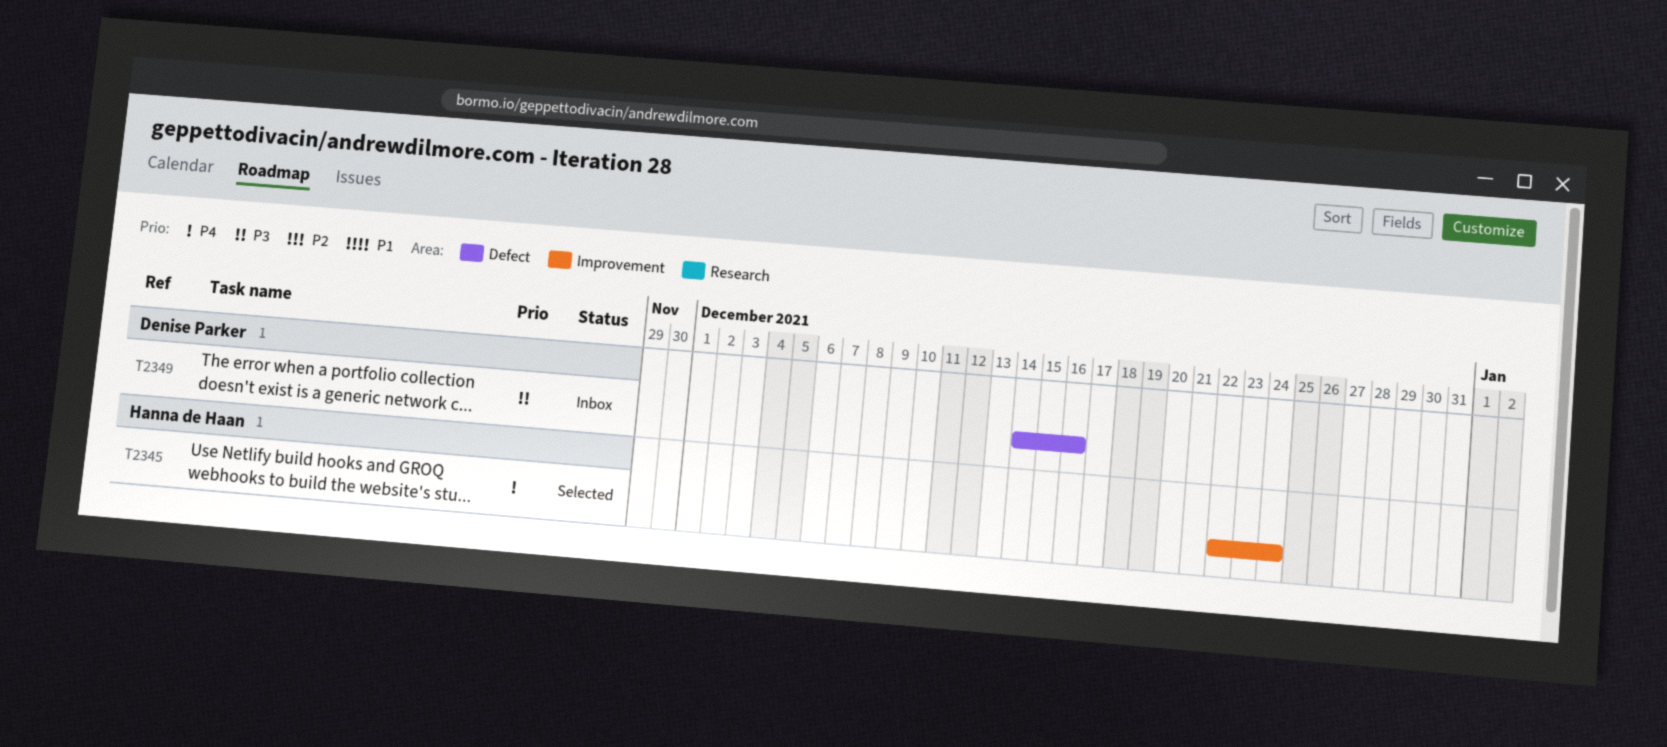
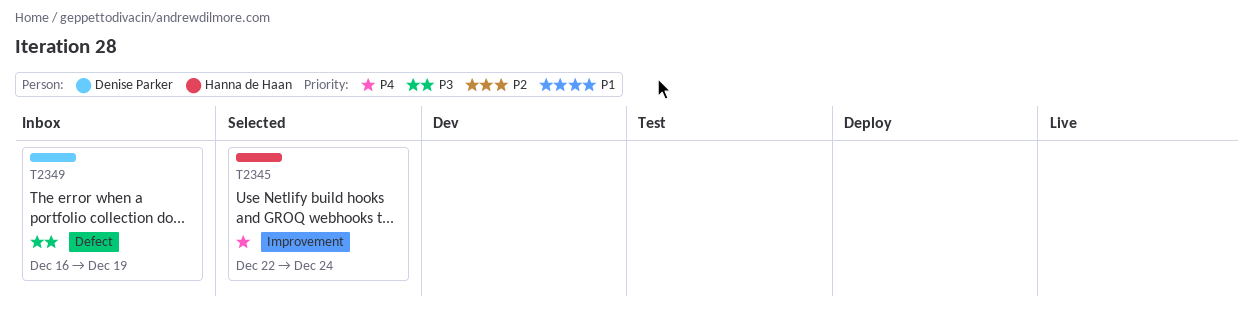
T2349, start: Dec 14 -> Dec 16
T2349, due: Dec 16 -> Dec 19

